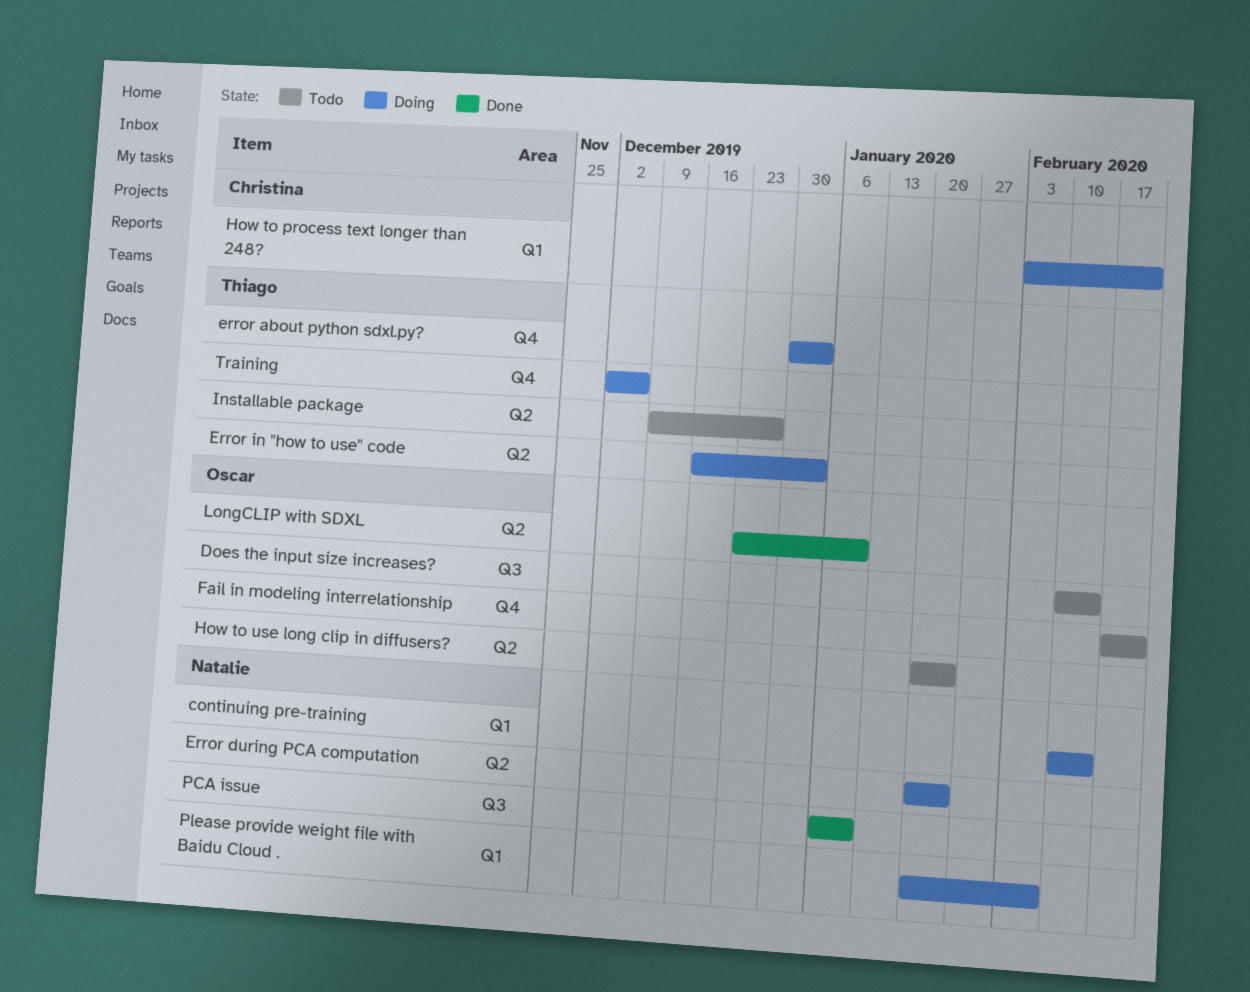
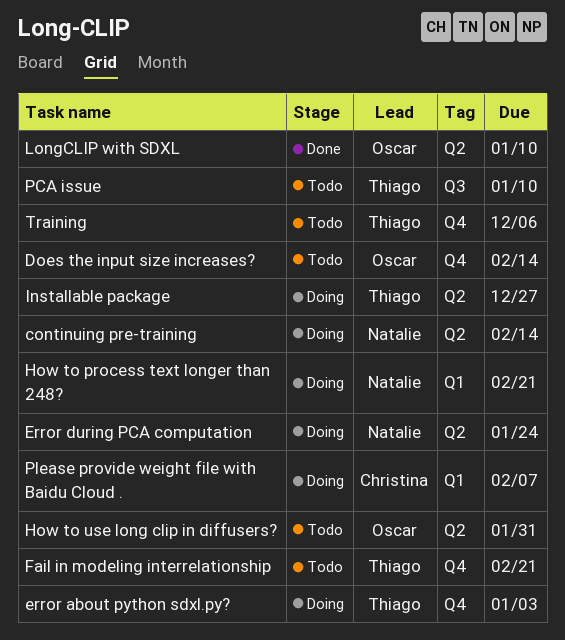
continuing pre-training, label: Q1 -> Q2
Does the input size increases?, label: Q3 -> Q4
Error in "how to use" code: present -> none
Fail in modeling interrelationship, owner: Oscar -> Thiago
How to process text longer than 248?, owner: Christina -> Natalie
How to use long clip in diffusers?, due: Jan 24 -> Jan 31
Installable package, status: Todo -> Doing
PCA issue, status: Done -> Todo
PCA issue, owner: Natalie -> Thiago
Please provide weight file with Baidu Cloud ., owner: Natalie -> Christina
Training, status: Doing -> Todo

